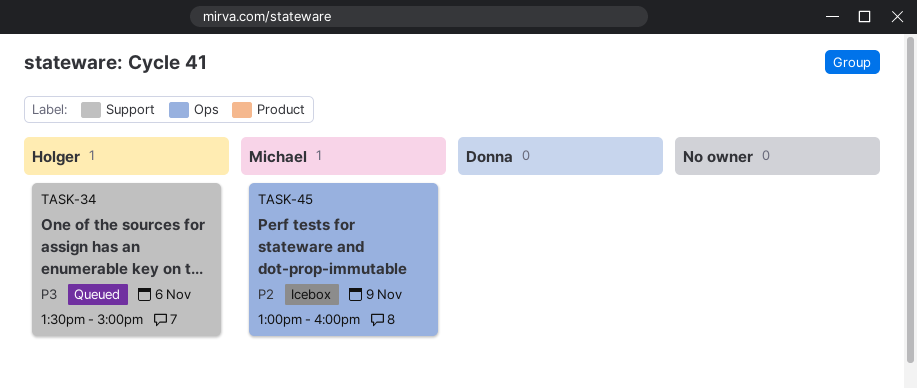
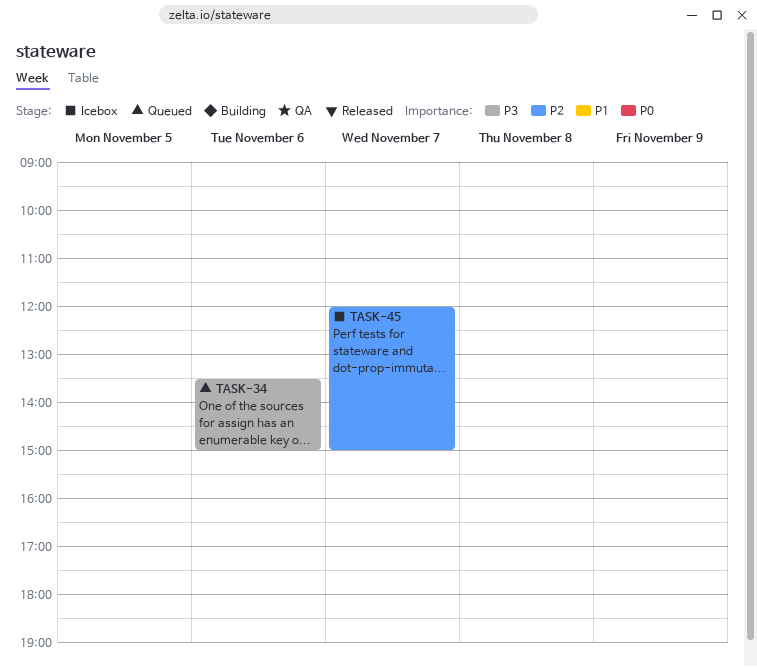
TASK-45, day: Nov 9 -> Nov 7
TASK-45, begins: 13:00 -> 12:00
TASK-45, ends: 16:00 -> 15:00

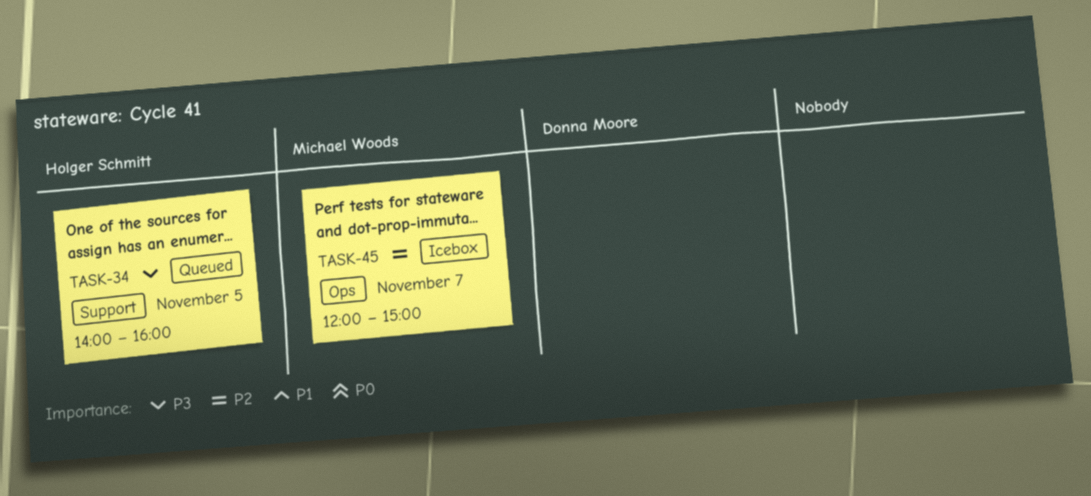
TASK-34, day: Nov 6 -> Nov 5
TASK-34, begins: 13:30 -> 14:00
TASK-34, ends: 15:00 -> 16:00

